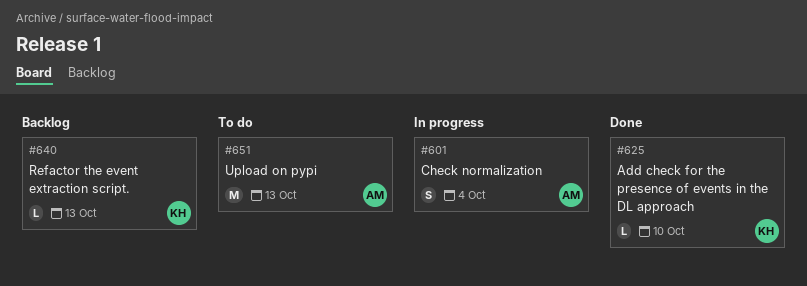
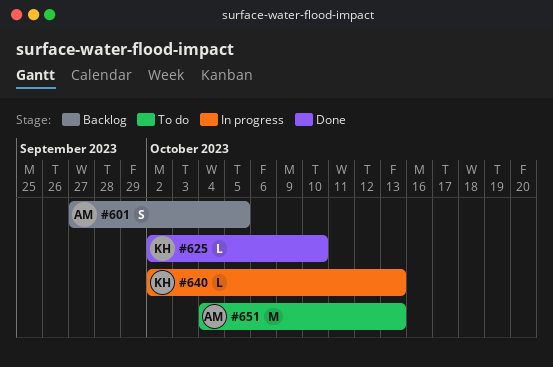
#601, status: In progress -> Backlog
#601, due: Oct 4 -> Oct 5
#640, status: Backlog -> In progress

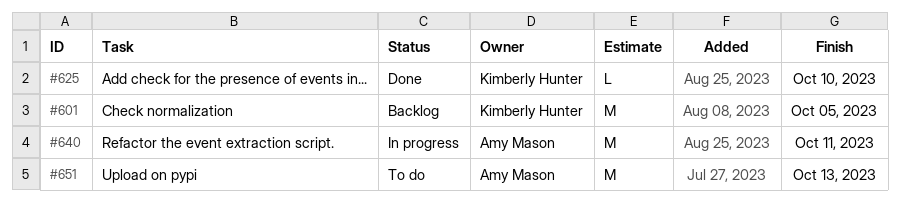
#601, owner: Amy Mason -> Kimberly Hunter
#601, estimate: S -> M
#640, owner: Kimberly Hunter -> Amy Mason
#640, estimate: L -> M
#640, due: Oct 13 -> Oct 11

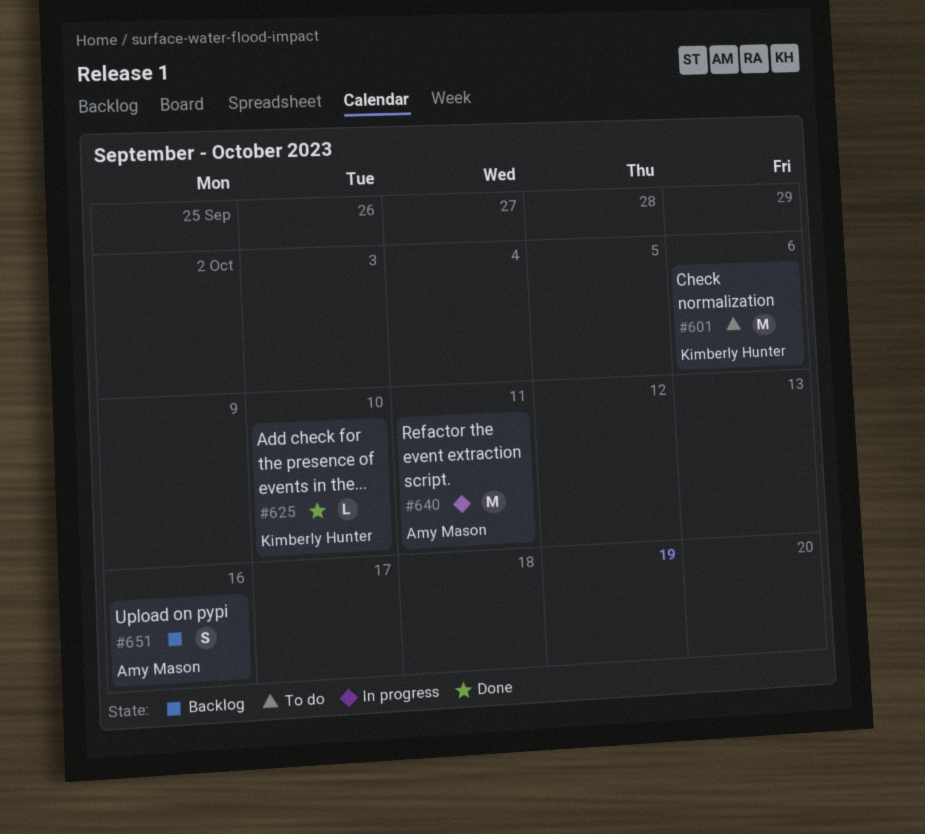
#601, status: Backlog -> To do
#601, due: Oct 5 -> Oct 6
#651, status: To do -> Backlog
#651, estimate: M -> S
#651, due: Oct 13 -> Oct 16

